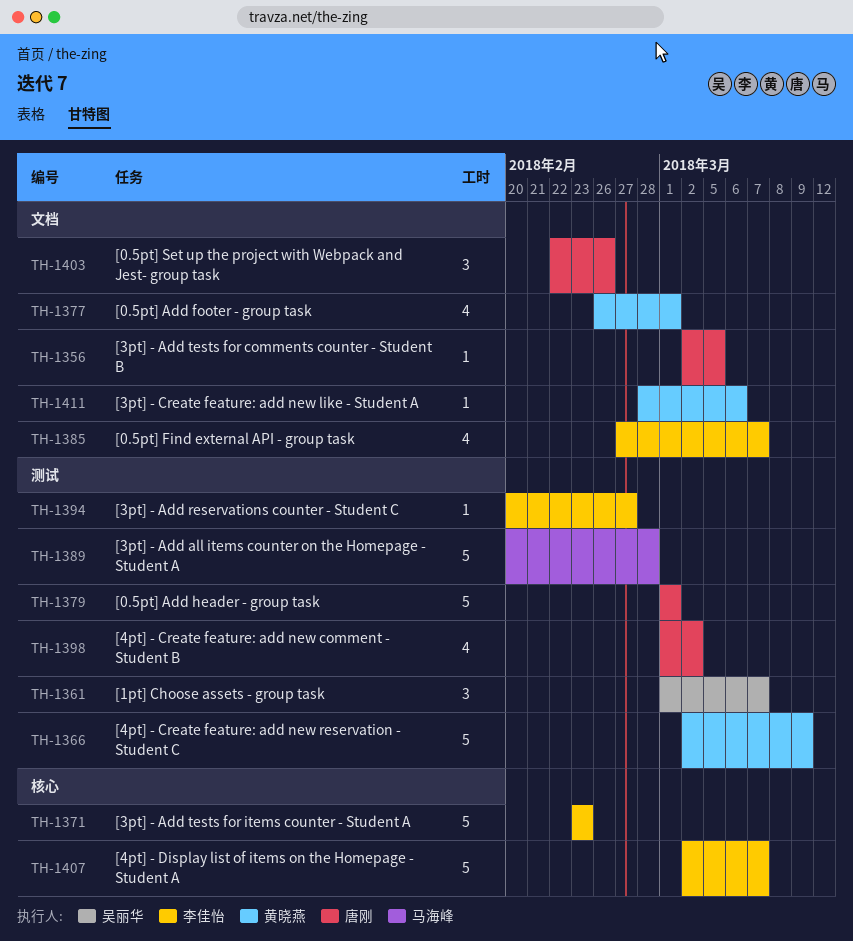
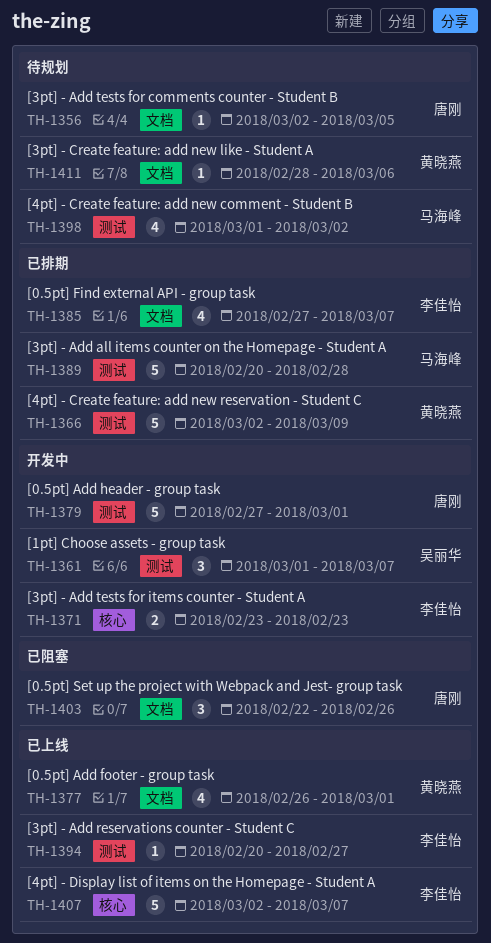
TH-1371, estimate: 5 -> 2
TH-1379, start: Mar 1 -> Feb 27
TH-1398, owner: 唐刚 -> 马海峰

